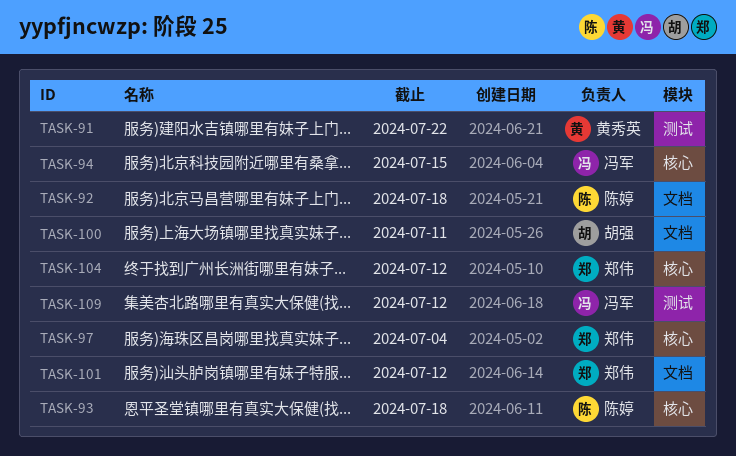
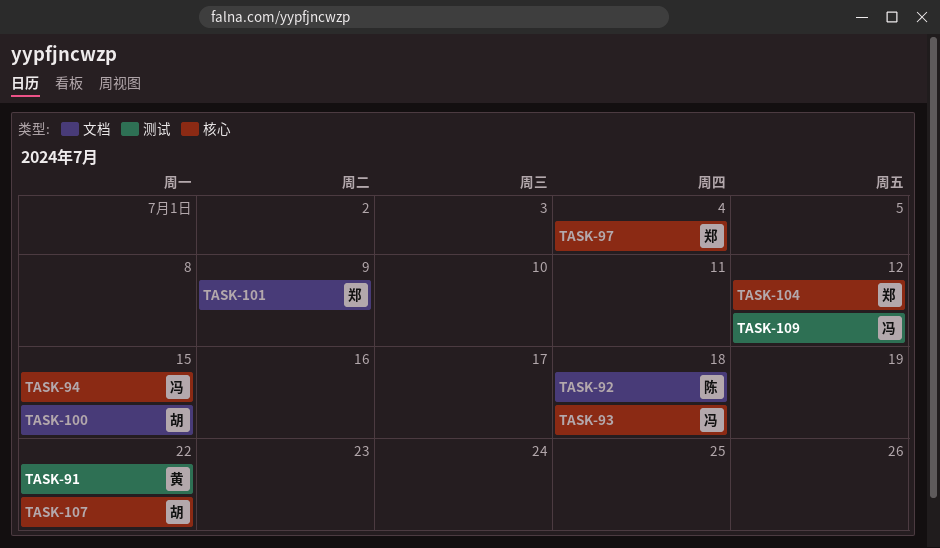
TASK-93, owner: 陈婷 -> 冯军
TASK-100, due: Jul 11 -> Jul 15
TASK-101, due: Jul 12 -> Jul 9
TASK-107: none -> present

